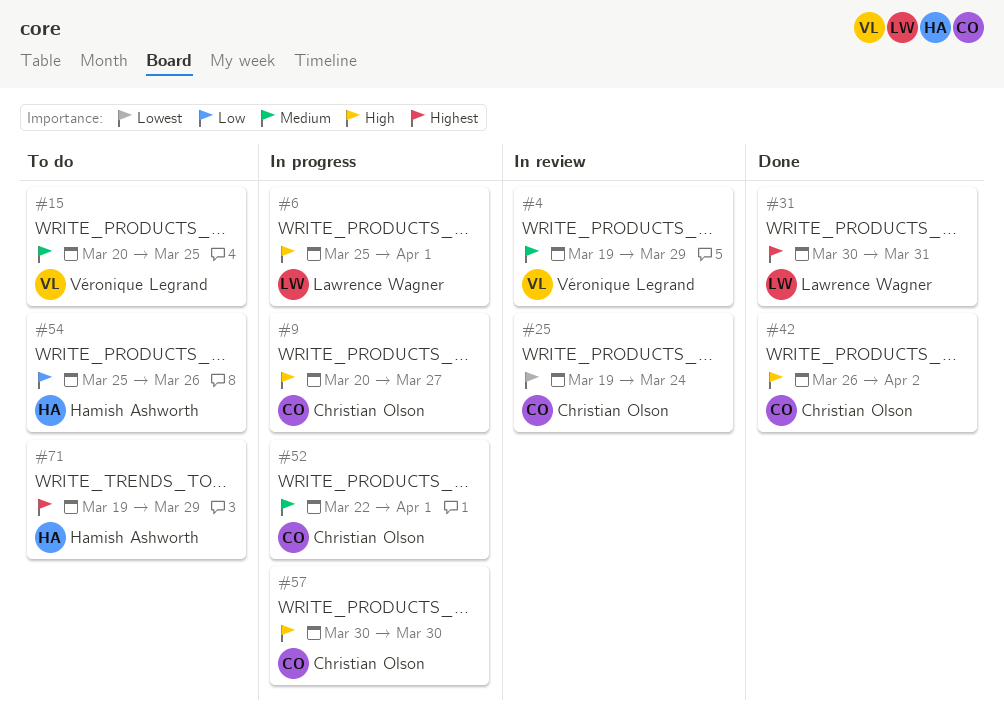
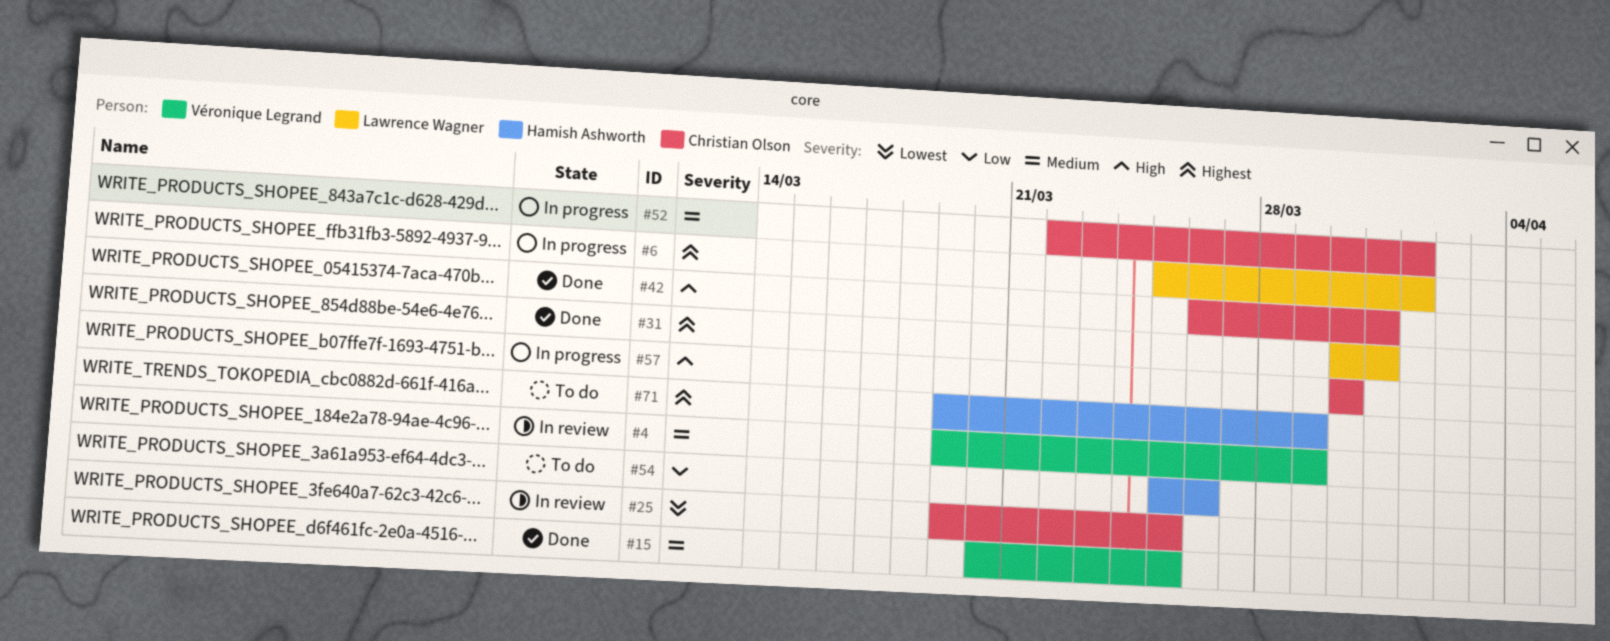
#6, priority: High -> Highest
#9: present -> none
#15, status: To do -> Done
#25, due: Mar 24 -> Mar 25
#42, due: Apr 2 -> Mar 31

